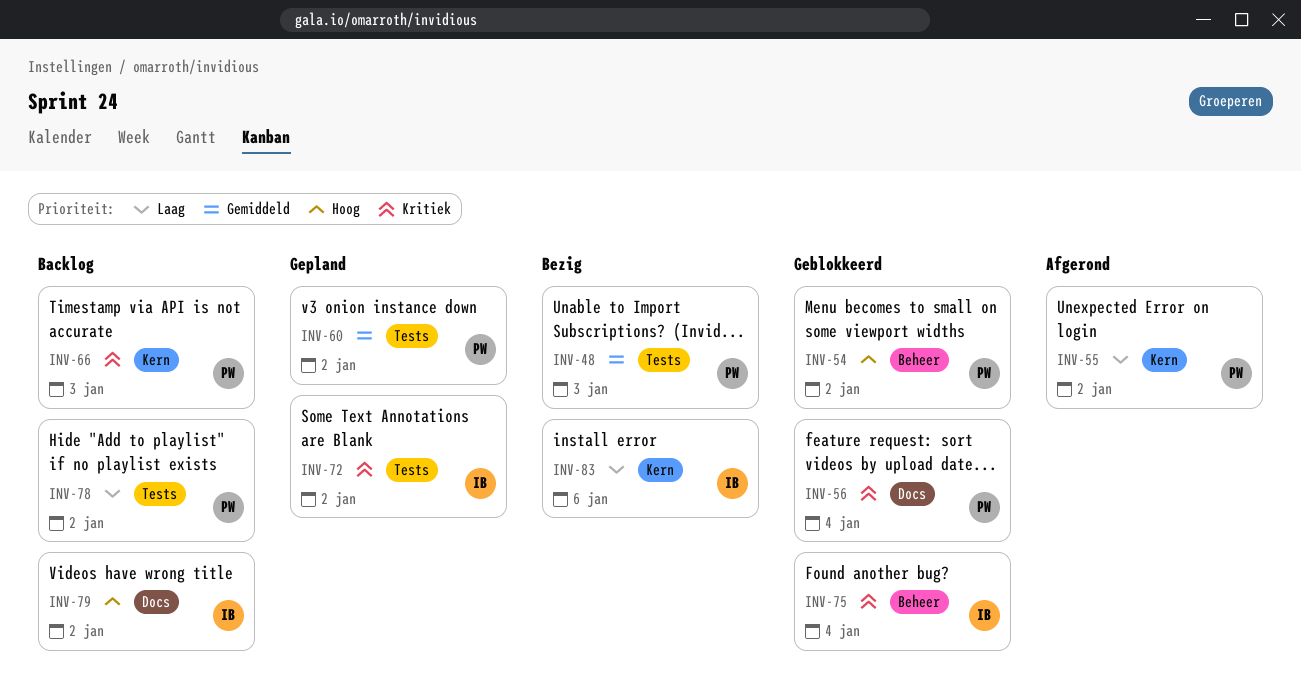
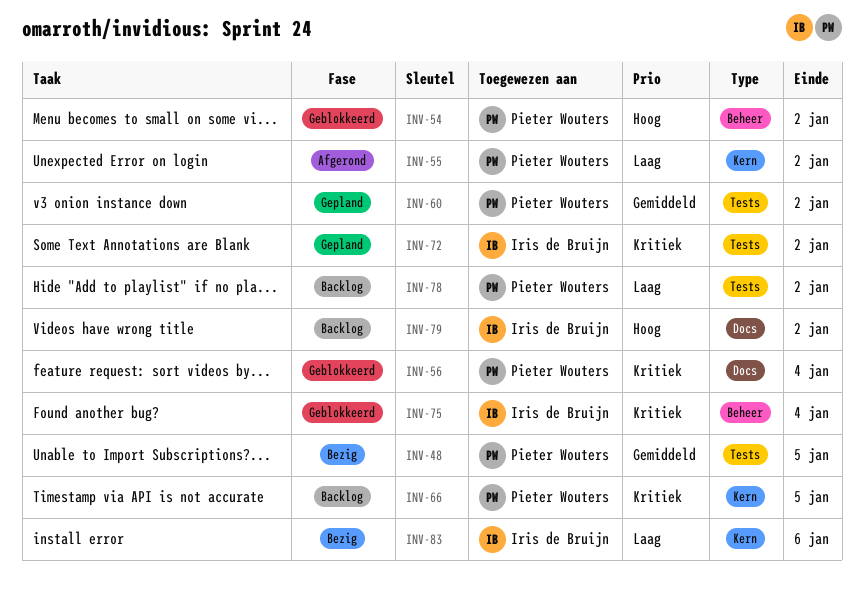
INV-48, due: Jan 3 -> Jan 5
INV-66, due: Jan 3 -> Jan 5

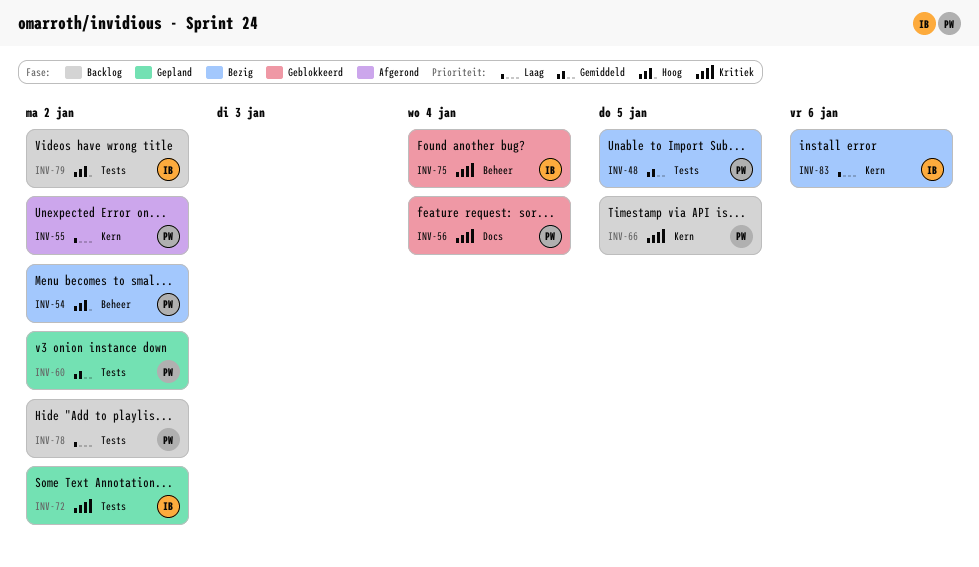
INV-54, status: Geblokkeerd -> Bezig
INV-79, label: Docs -> Tests

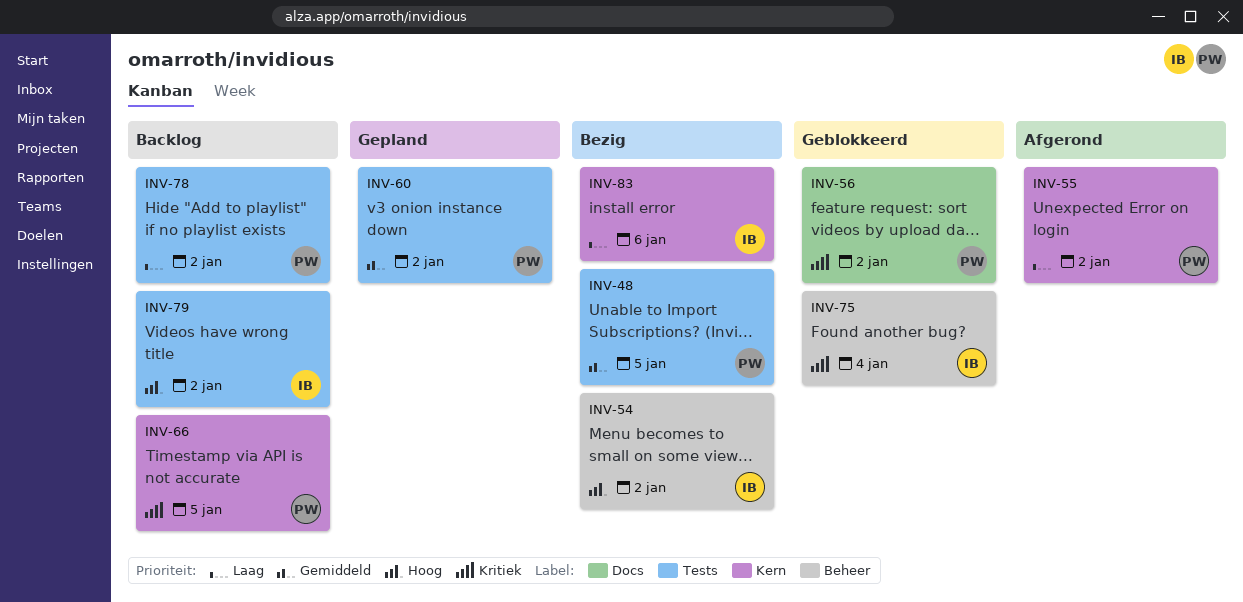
INV-54, owner: PW -> IB
INV-56, due: Jan 4 -> Jan 2
INV-72: present -> none

